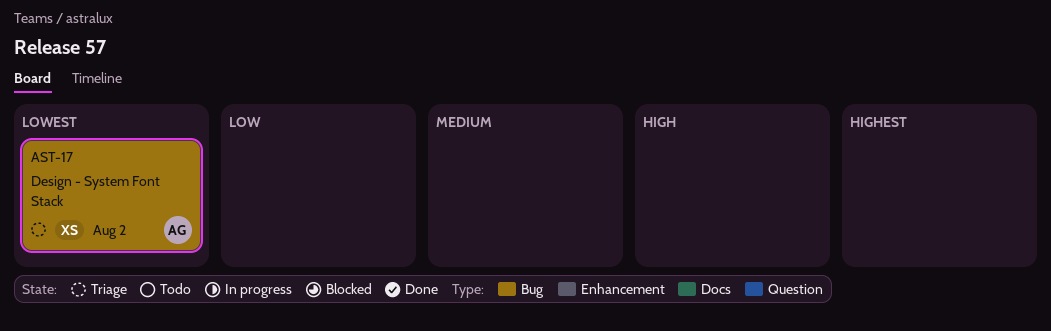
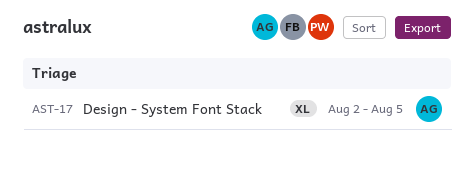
AST-17, estimate: XS -> XL
AST-17, due: Aug 2 -> Aug 5

